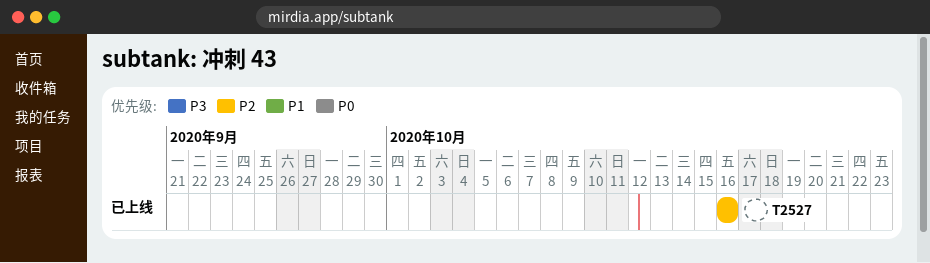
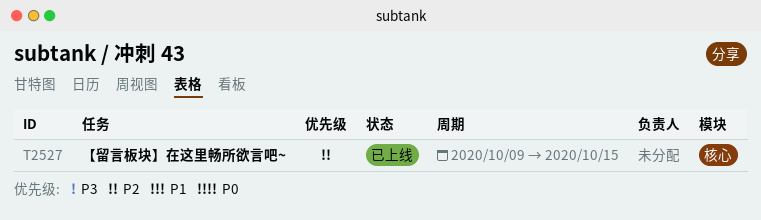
T2527, start: Oct 16 -> Oct 9
T2527, due: Oct 16 -> Oct 15

